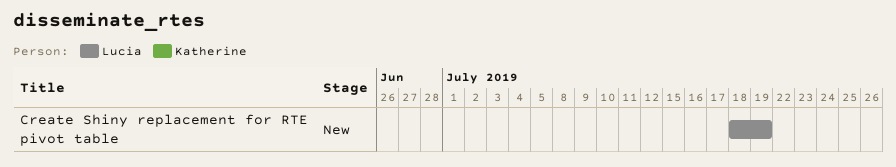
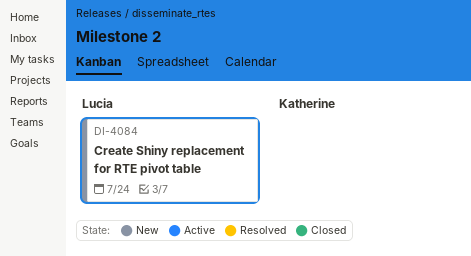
Create Shiny replacement for RTE pivot table, due: Jul 19 -> Jul 24

